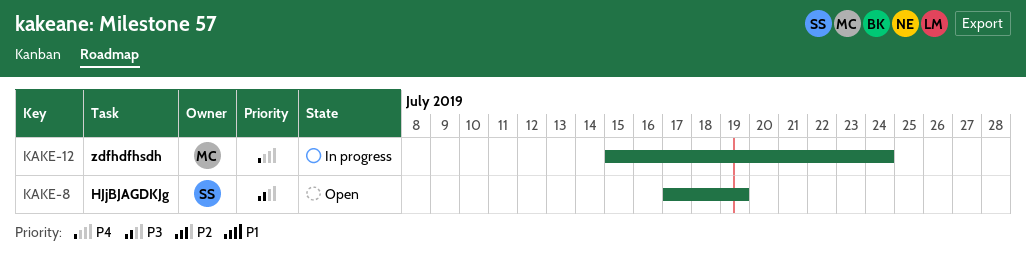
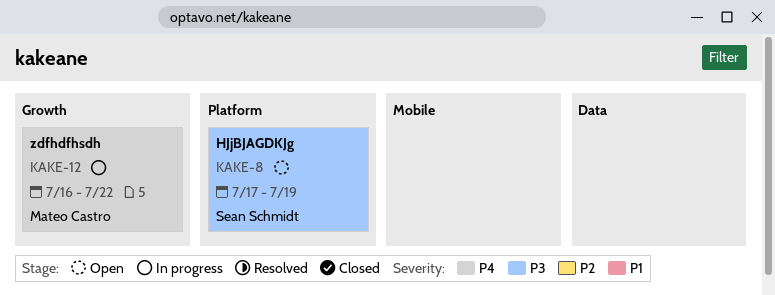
KAKE-12, start: Jul 15 -> Jul 16
KAKE-12, due: Jul 24 -> Jul 22

